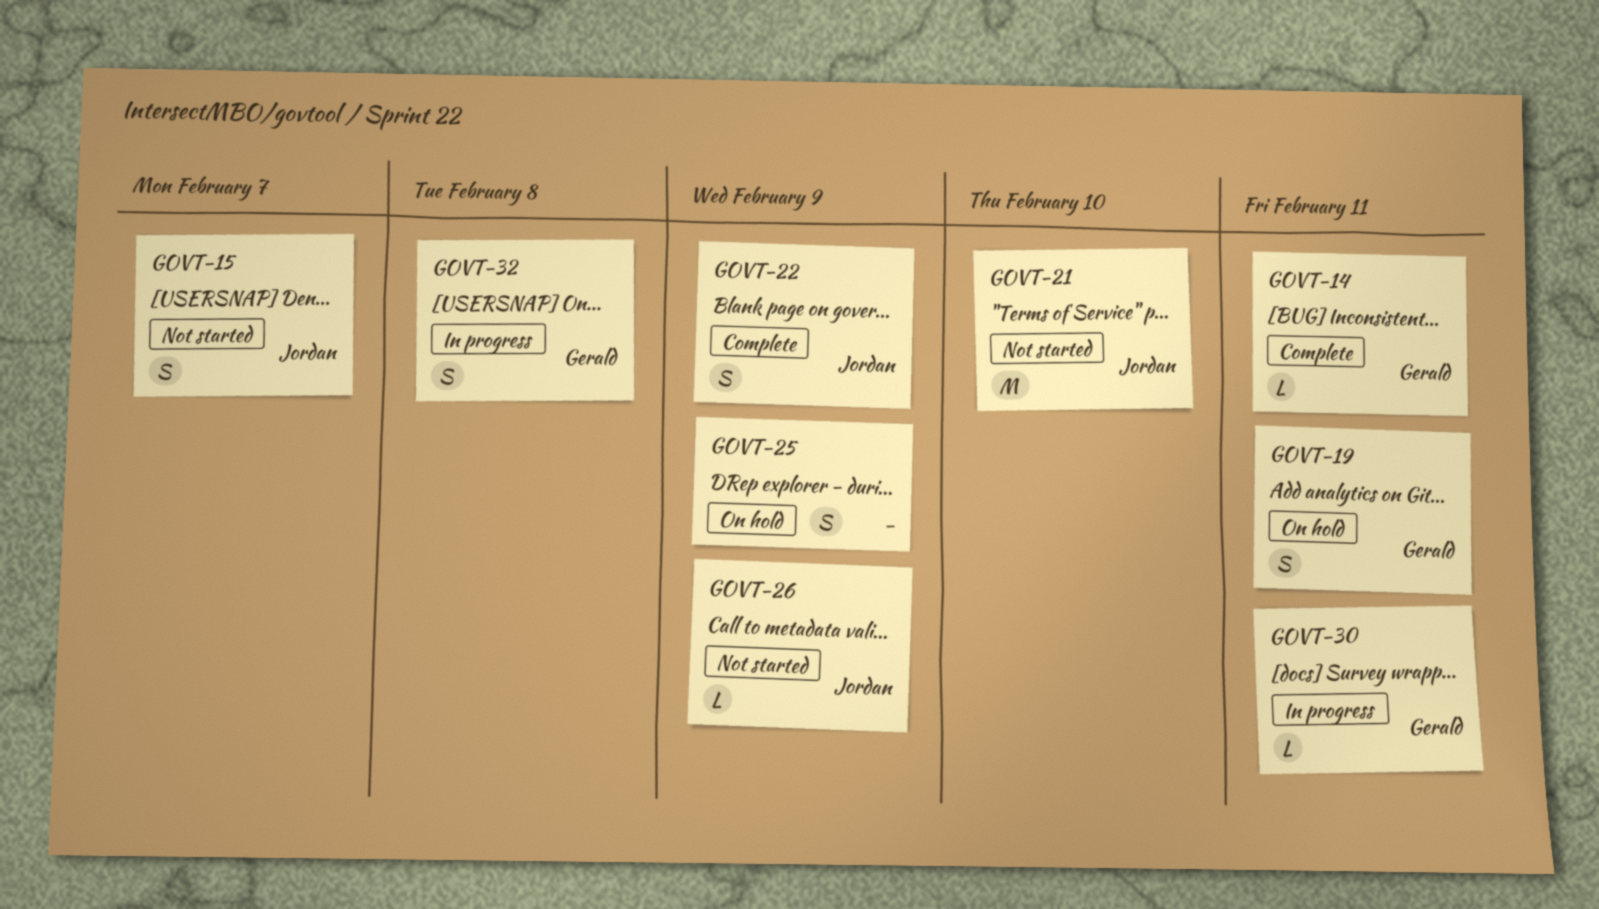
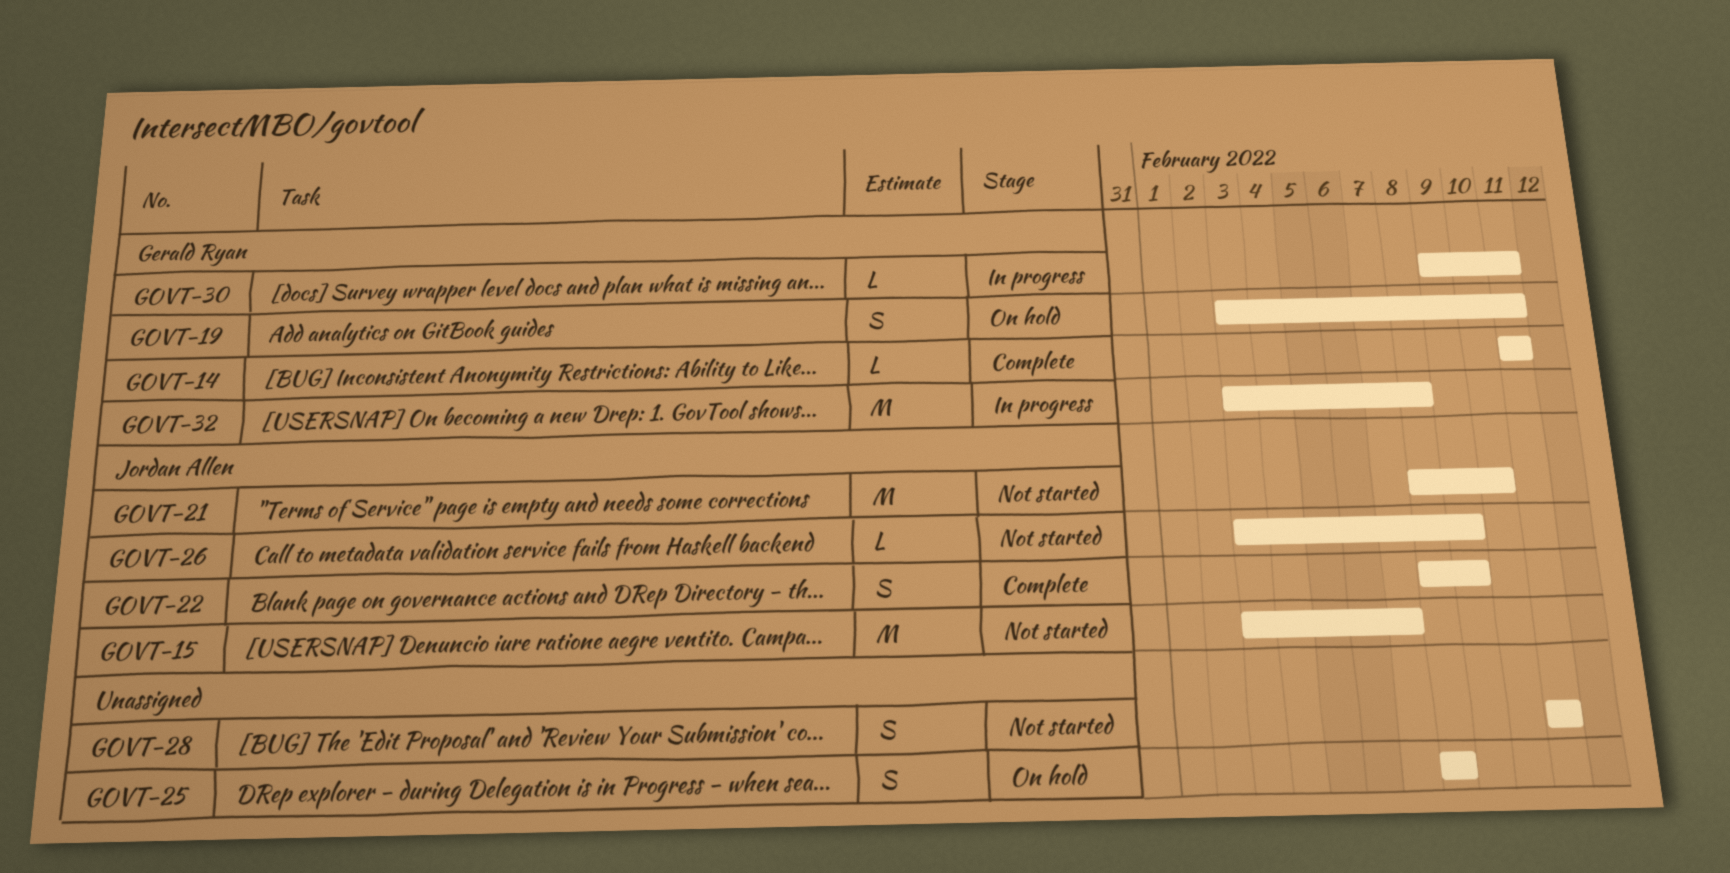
GOVT-15, estimate: S -> M
GOVT-25, due: Feb 9 -> Feb 8
GOVT-28: none -> present
GOVT-32, estimate: S -> M

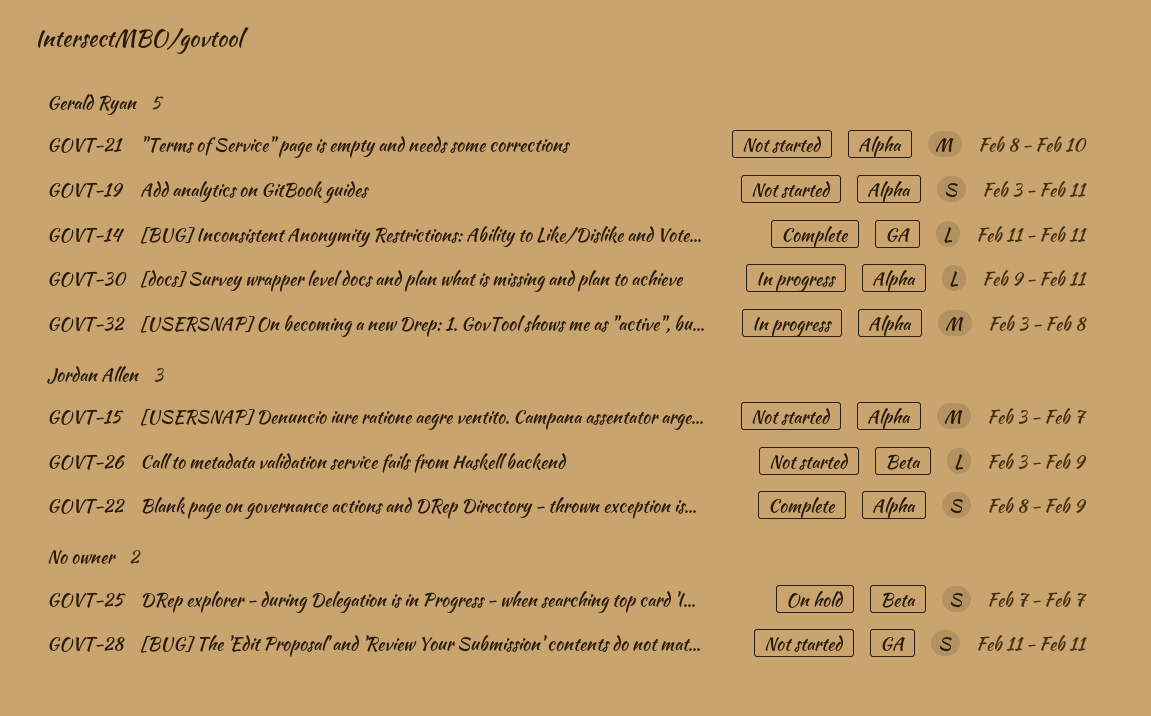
GOVT-19, status: On hold -> Not started
GOVT-21, owner: Jordan Allen -> Gerald Ryan
GOVT-25, start: Feb 8 -> Feb 7
GOVT-25, due: Feb 8 -> Feb 7

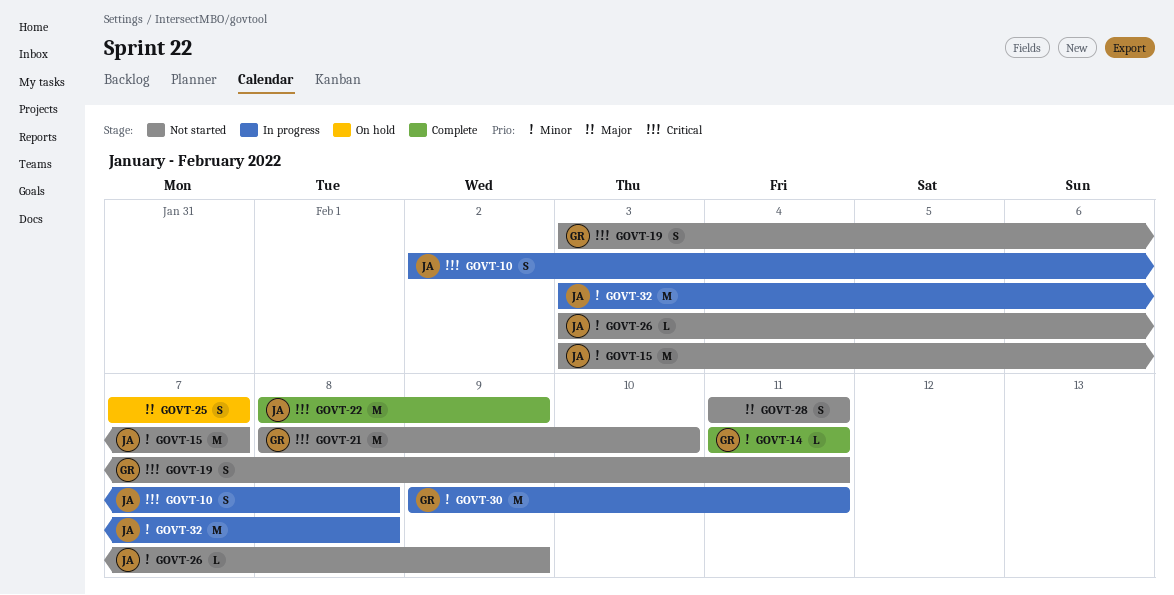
GOVT-10: none -> present
GOVT-22, estimate: S -> M
GOVT-30, estimate: L -> M
GOVT-32, owner: Gerald Ryan -> Jordan Allen

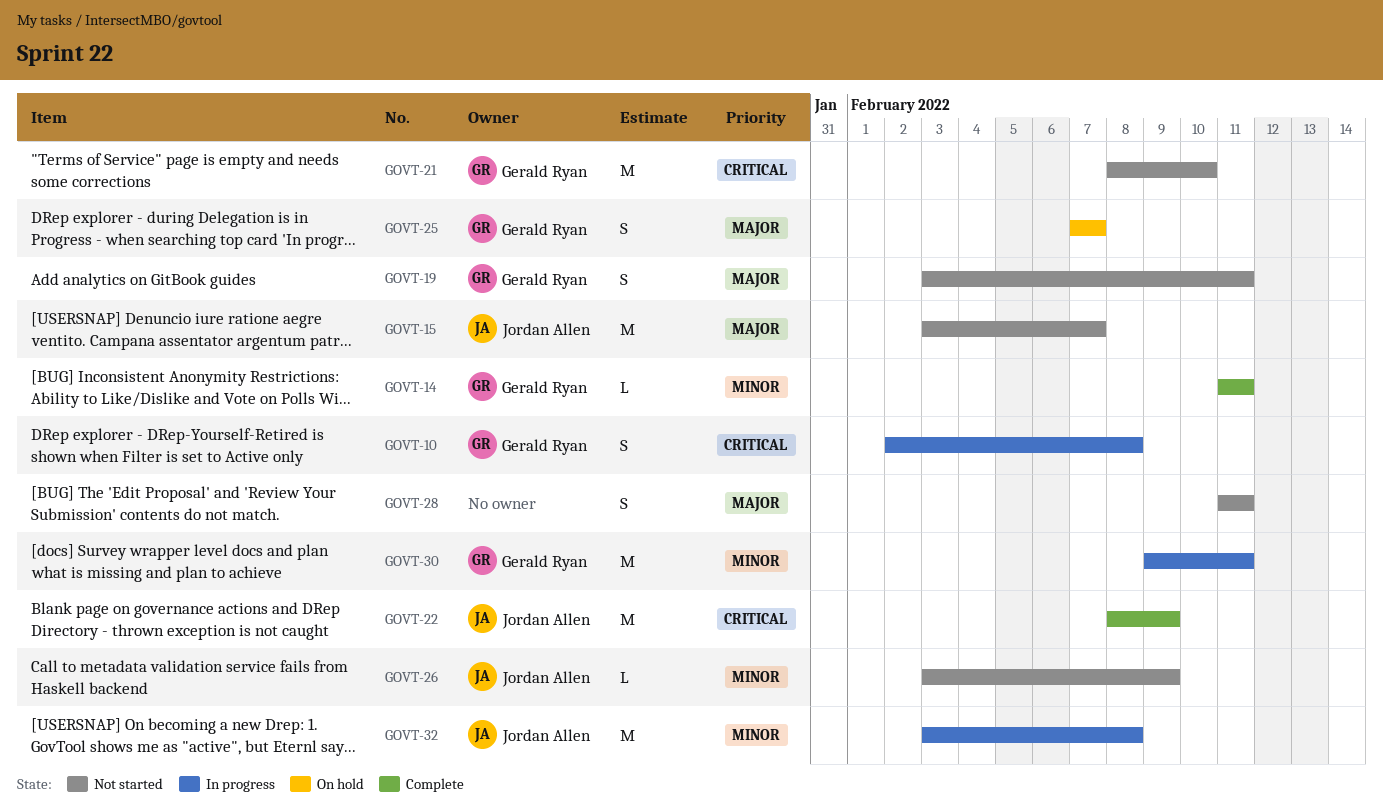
GOVT-10, owner: Jordan Allen -> Gerald Ryan
GOVT-15, priority: Minor -> Major
GOVT-19, priority: Critical -> Major
GOVT-25, owner: none -> Gerald Ryan

